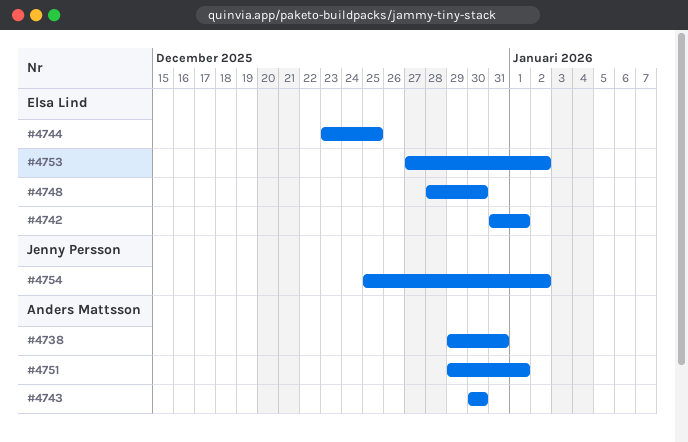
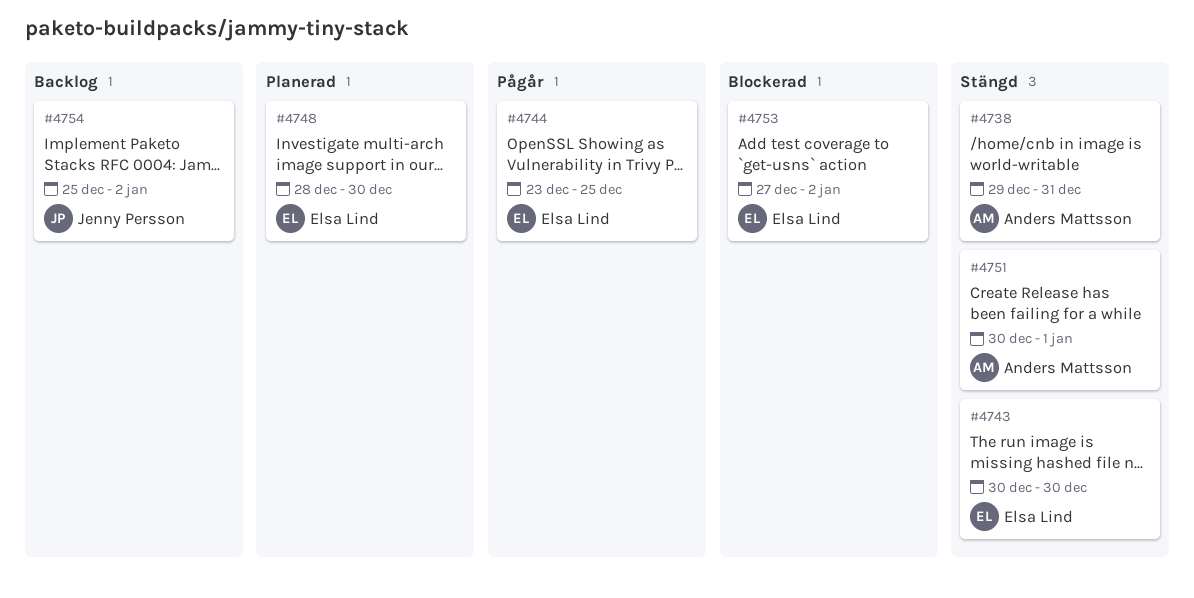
#4742: present -> none
#4743, owner: Anders Mattsson -> Elsa Lind
#4751, start: Dec 29 -> Dec 30

